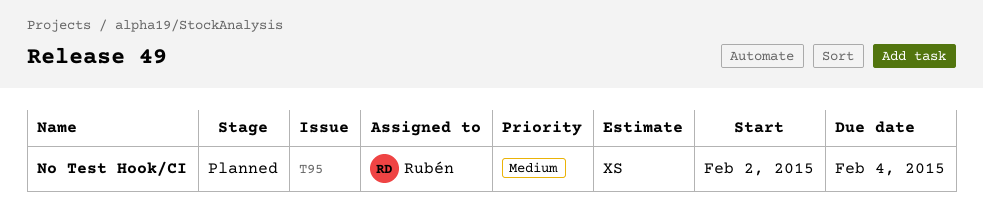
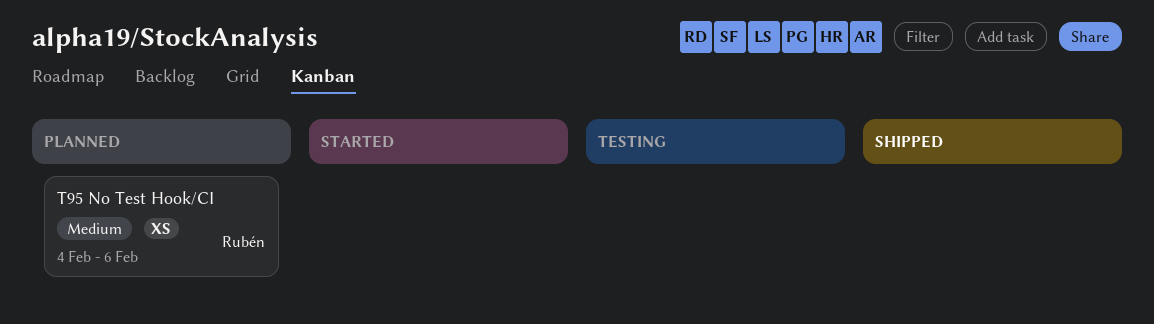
T95, start: Feb 2 -> Feb 4
T95, due: Feb 4 -> Feb 6

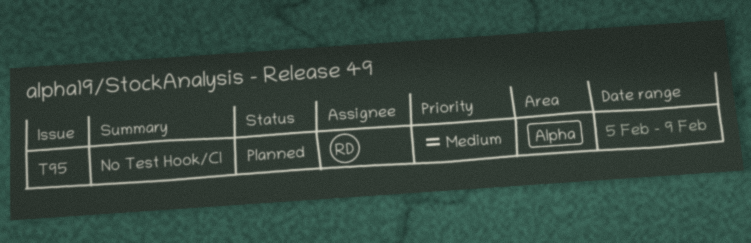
T95, start: Feb 4 -> Feb 5
T95, due: Feb 6 -> Feb 9

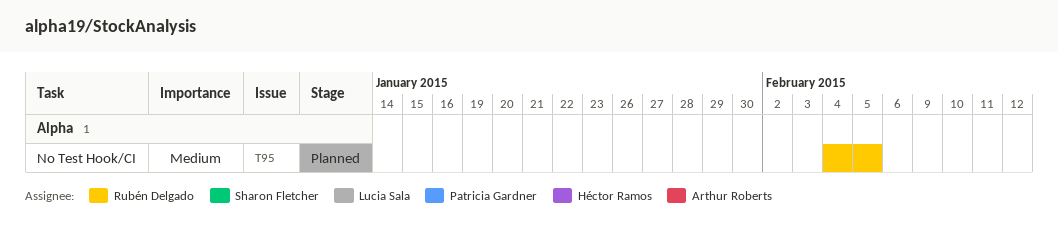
T95, start: Feb 5 -> Feb 4
T95, due: Feb 9 -> Feb 5

